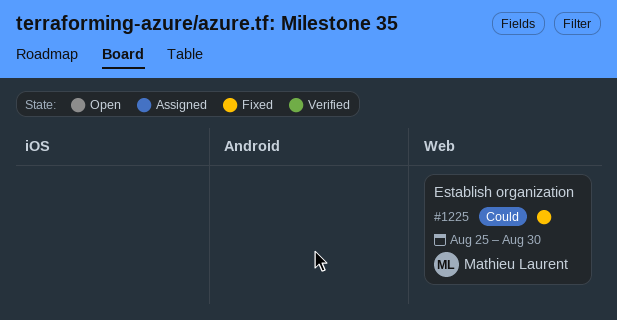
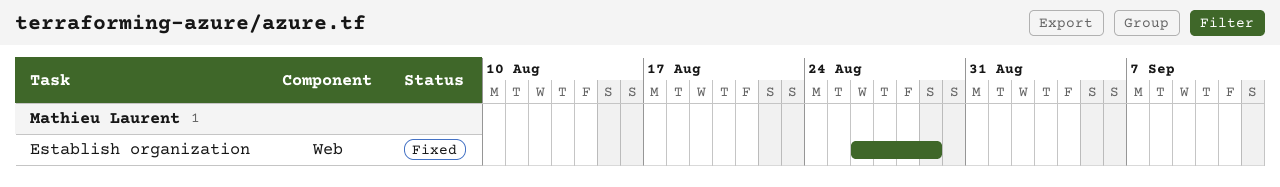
Establish organization, start: Aug 25 -> Aug 26
Establish organization, due: Aug 30 -> Aug 29

